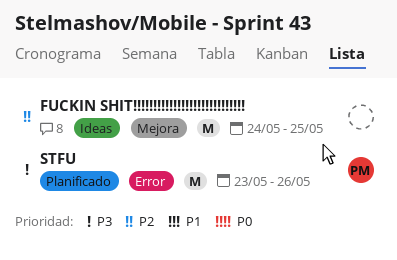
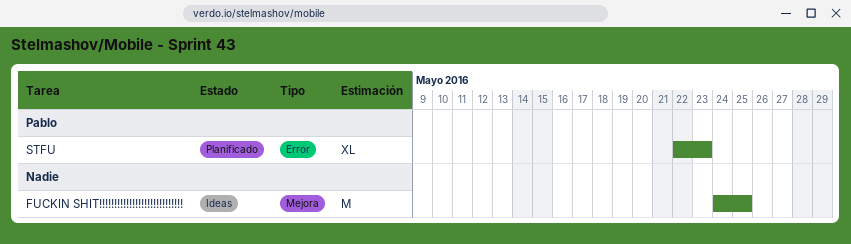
STFU, estimate: M -> XL
STFU, start: May 23 -> May 22
STFU, due: May 26 -> May 23

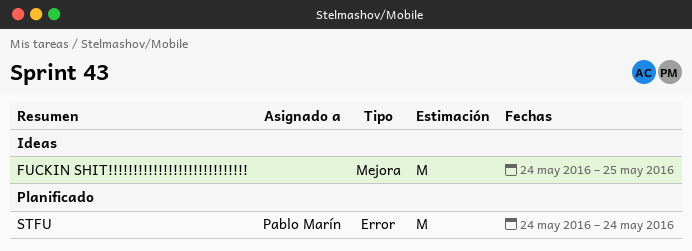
STFU, estimate: XL -> M
STFU, start: May 22 -> May 24
STFU, due: May 23 -> May 24

